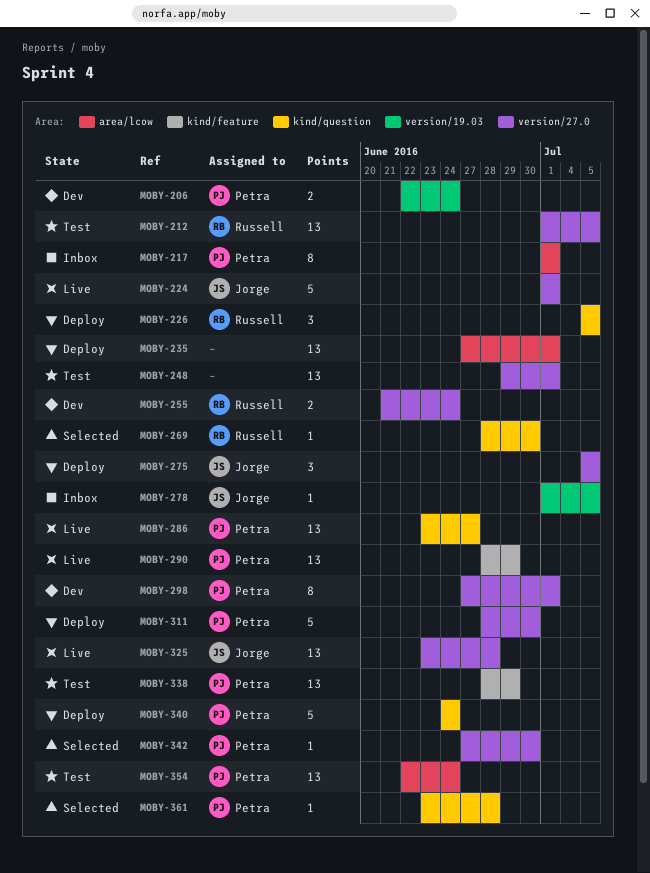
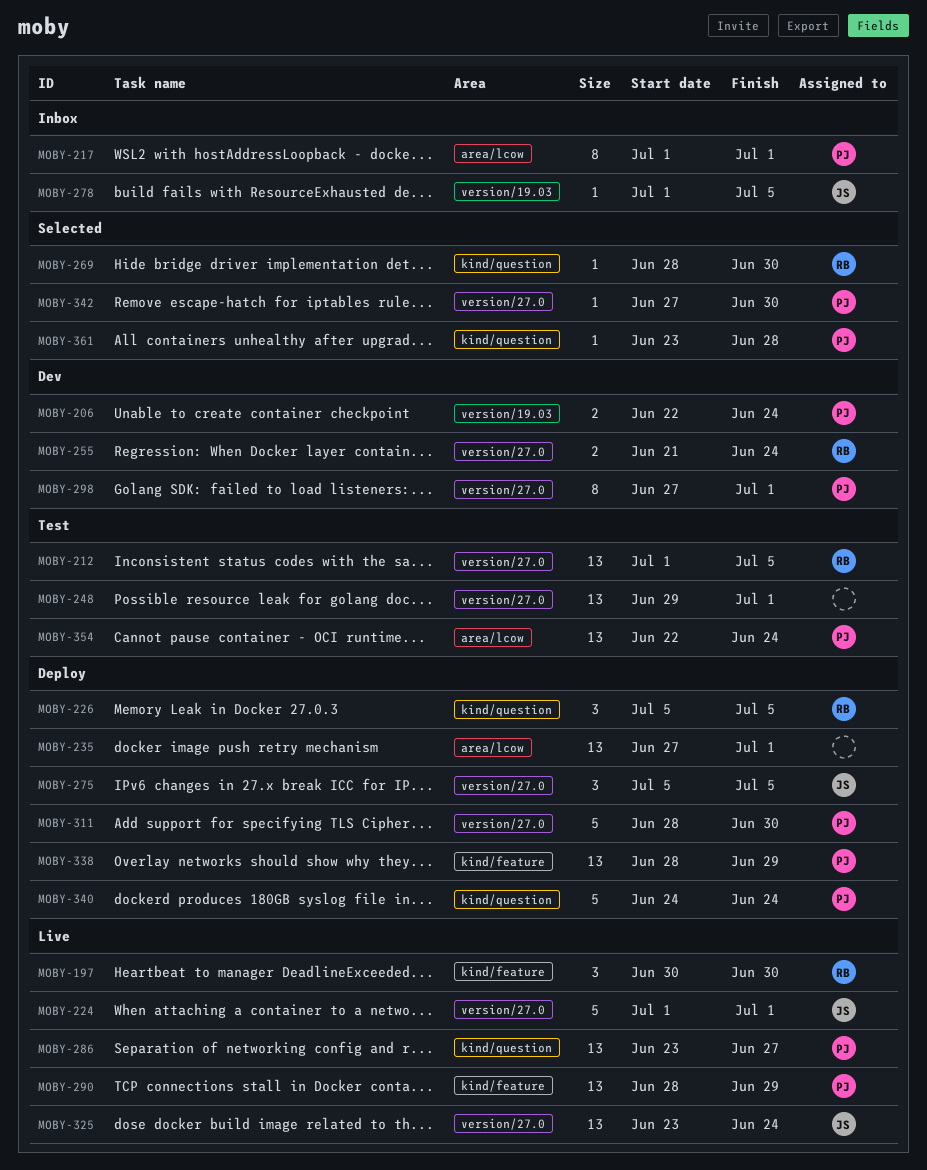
MOBY-197: none -> present
MOBY-325, due: Jun 28 -> Jun 24
MOBY-338, status: Test -> Deploy

